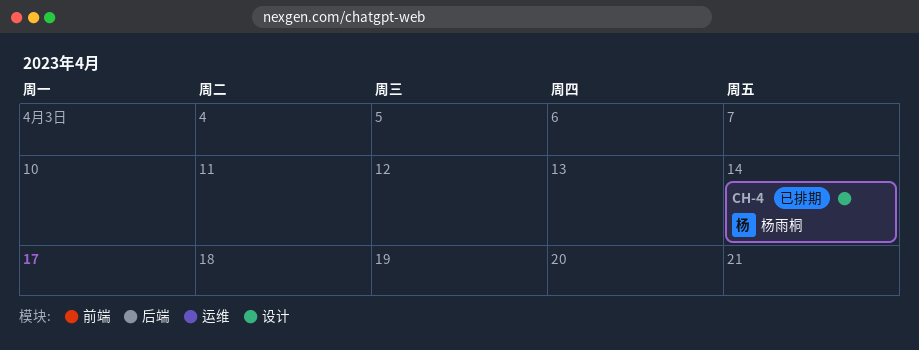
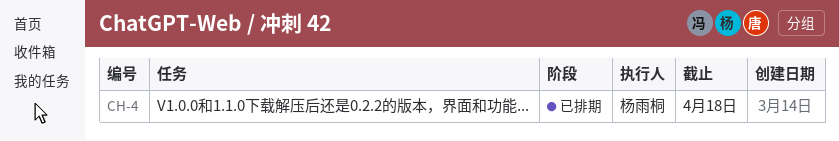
CH-4, due: Apr 14 -> Apr 18

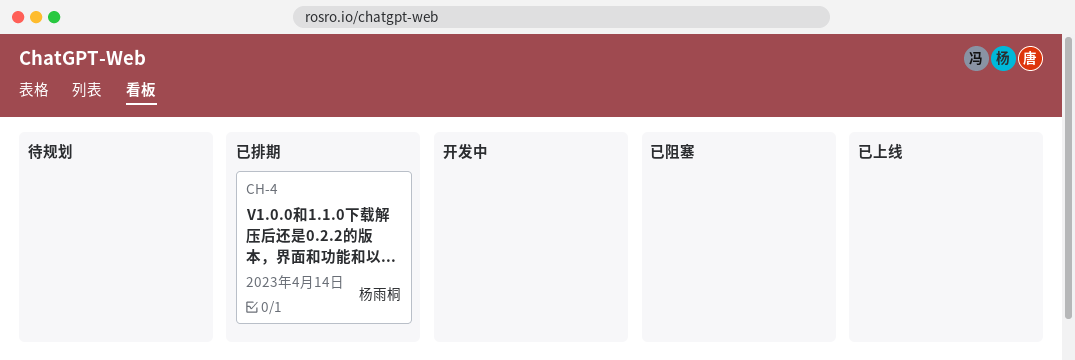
CH-4, due: Apr 18 -> Apr 14

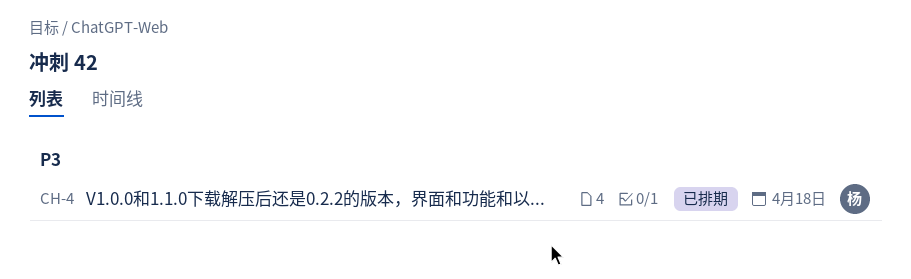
CH-4, due: Apr 14 -> Apr 18

